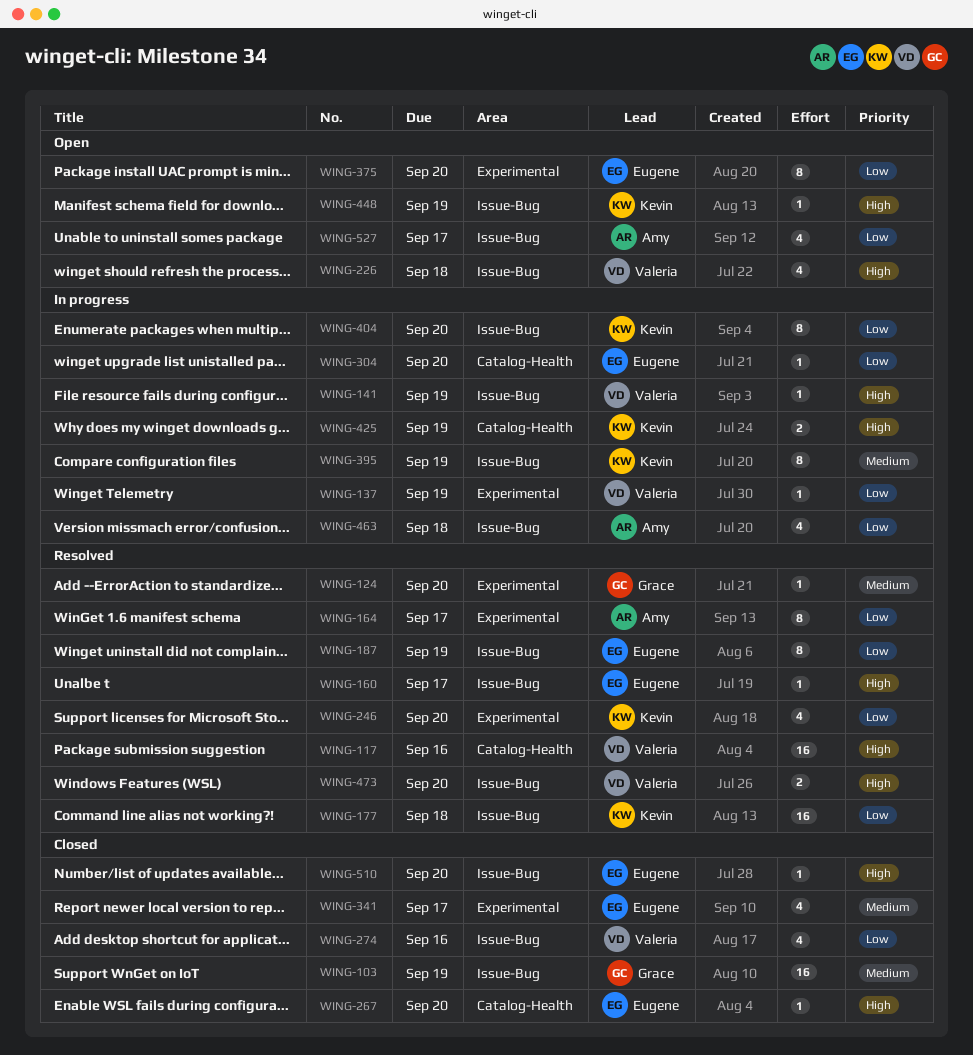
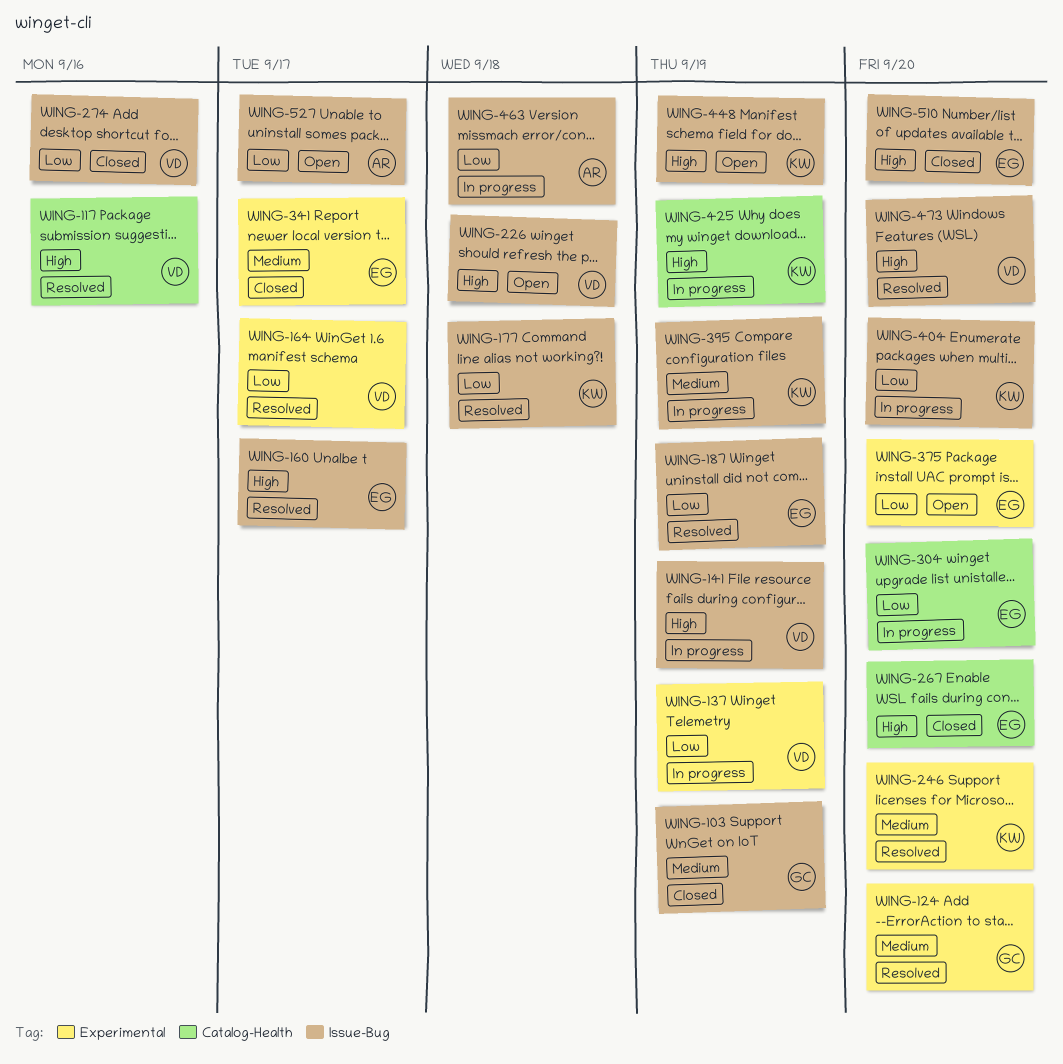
WING-164, owner: Amy -> Valeria
WING-246, priority: Low -> Medium

